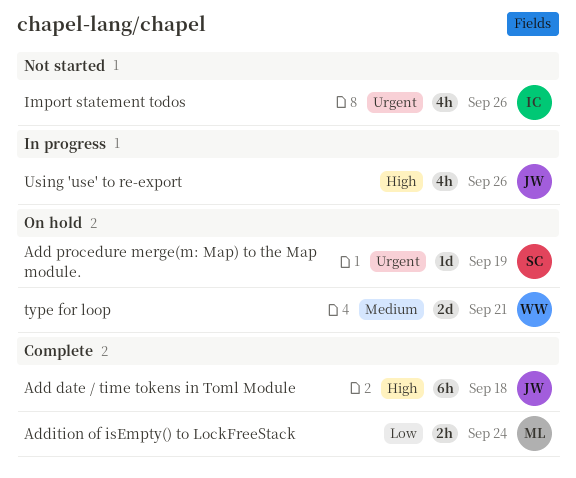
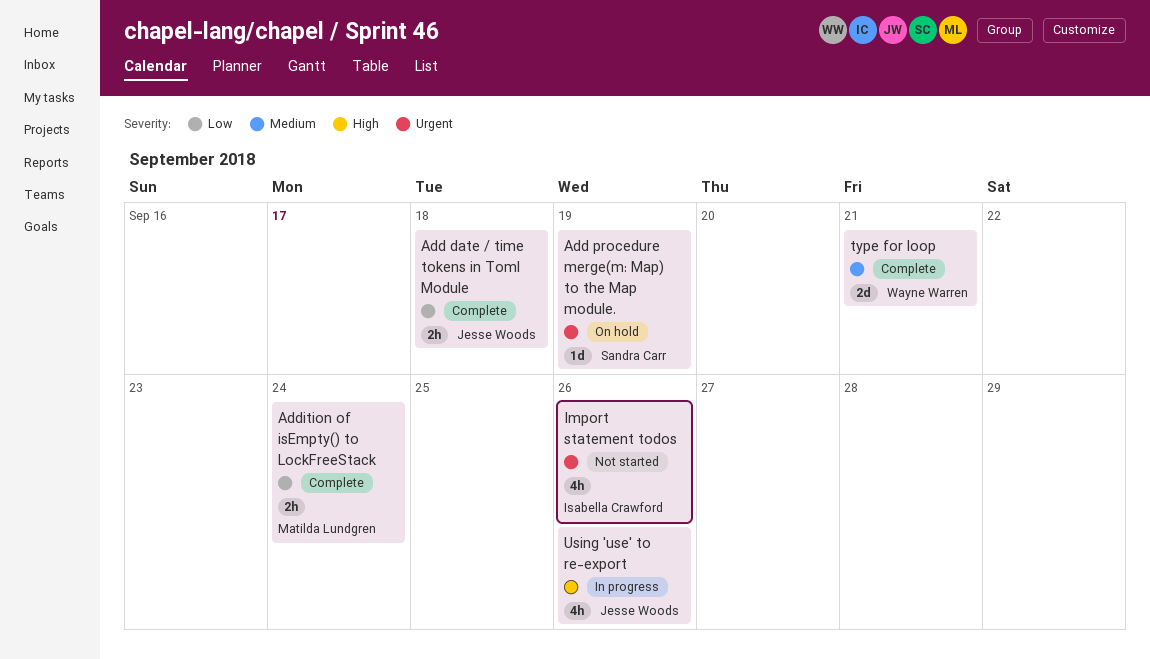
Add date / time tokens in Toml Module, priority: High -> Low
Add date / time tokens in Toml Module, estimate: 6h -> 2h
type for loop, status: On hold -> Complete

